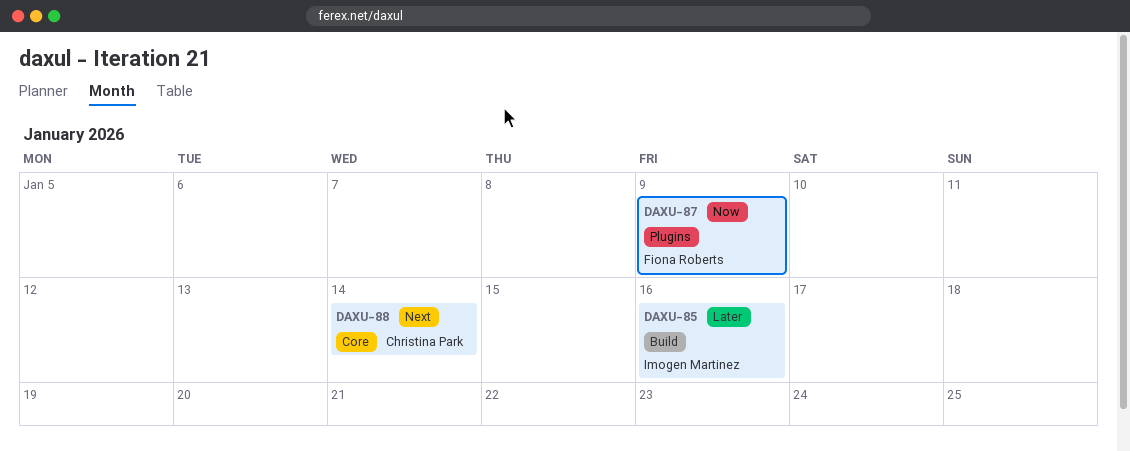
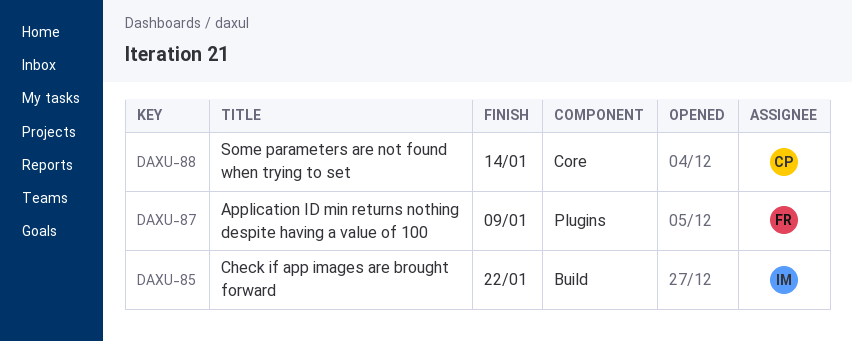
DAXU-85, due: Jan 16 -> Jan 22

